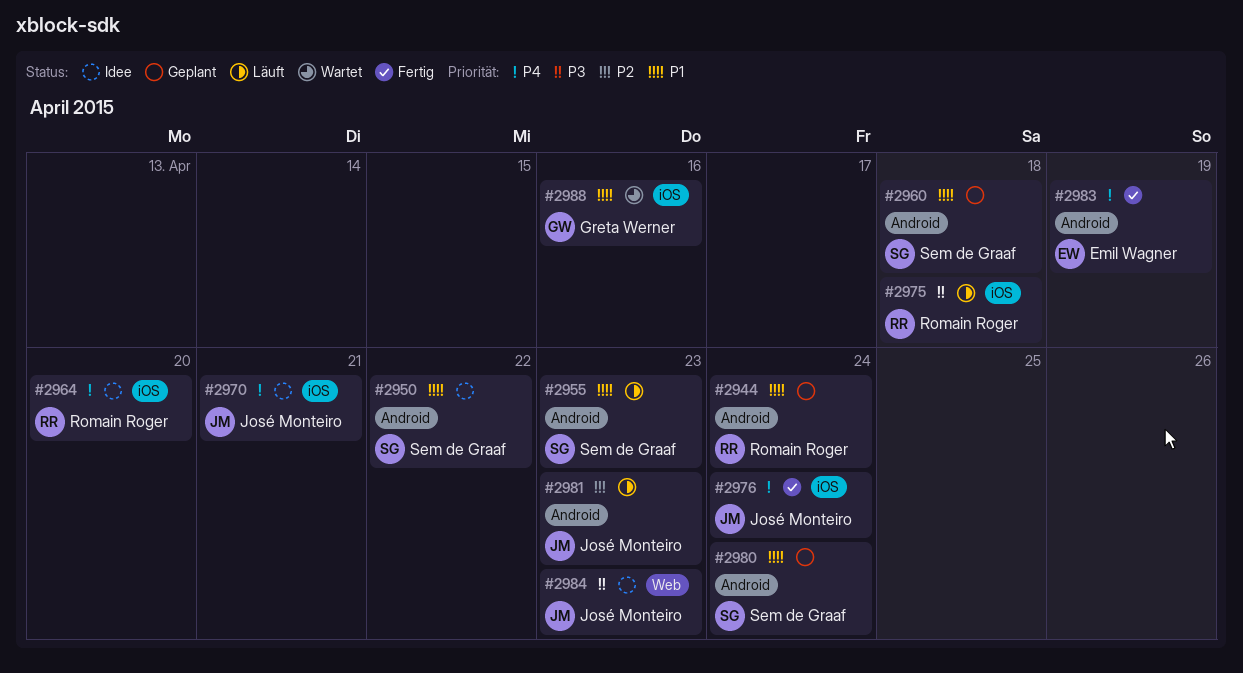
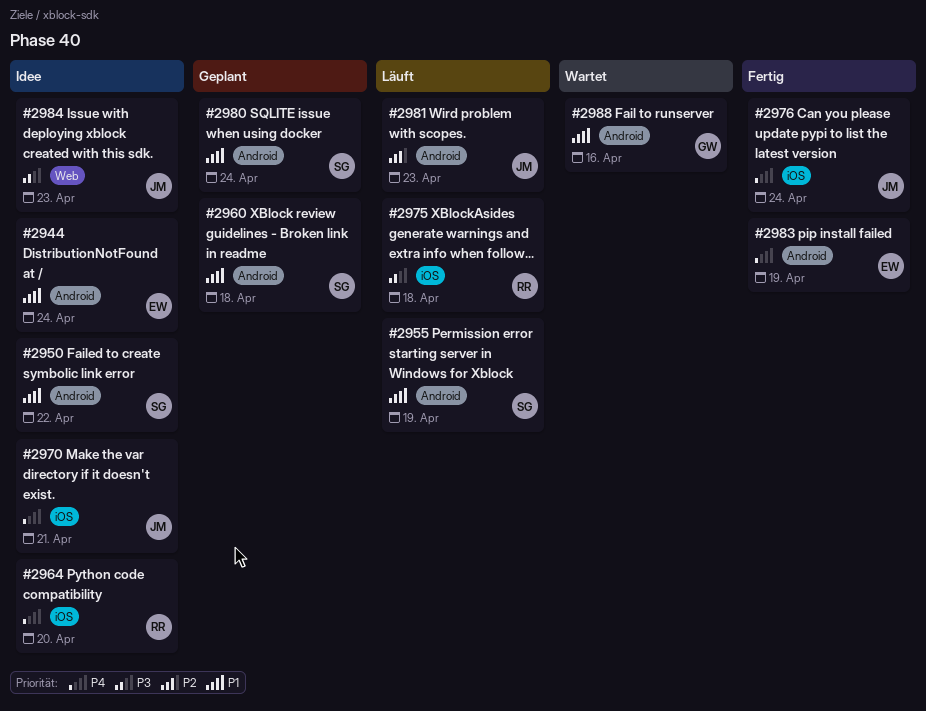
#2944, status: Geplant -> Idee
#2944, owner: Romain Roger -> Emil Wagner
#2955, due: Apr 23 -> Apr 19
#2988, label: iOS -> Android

